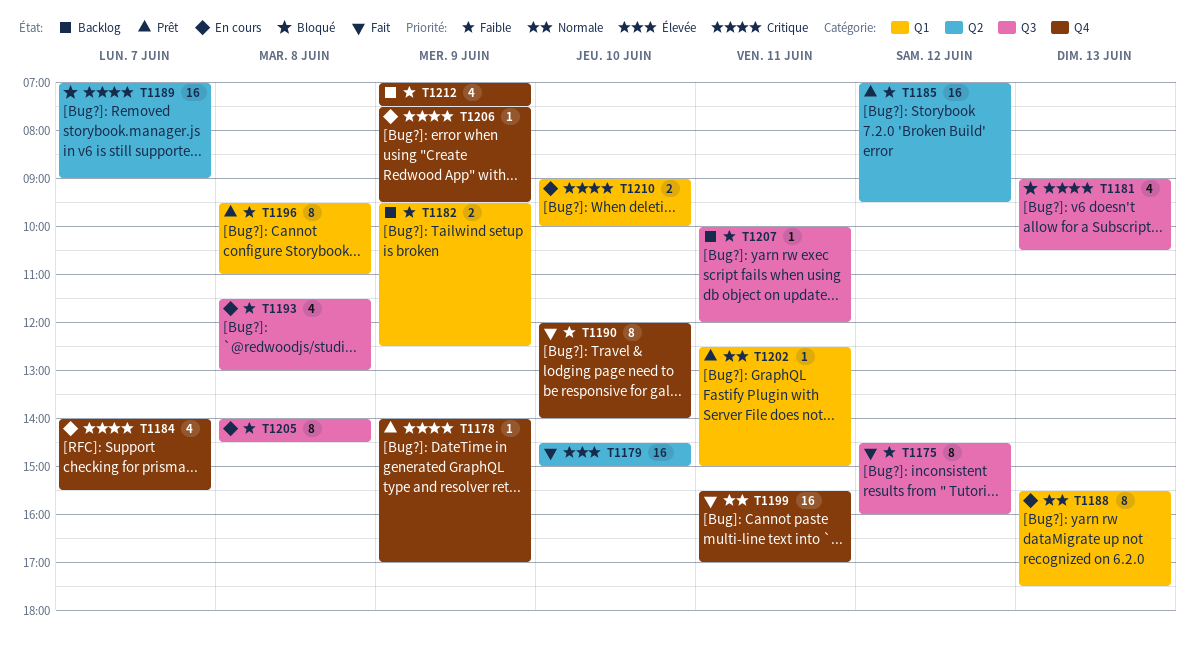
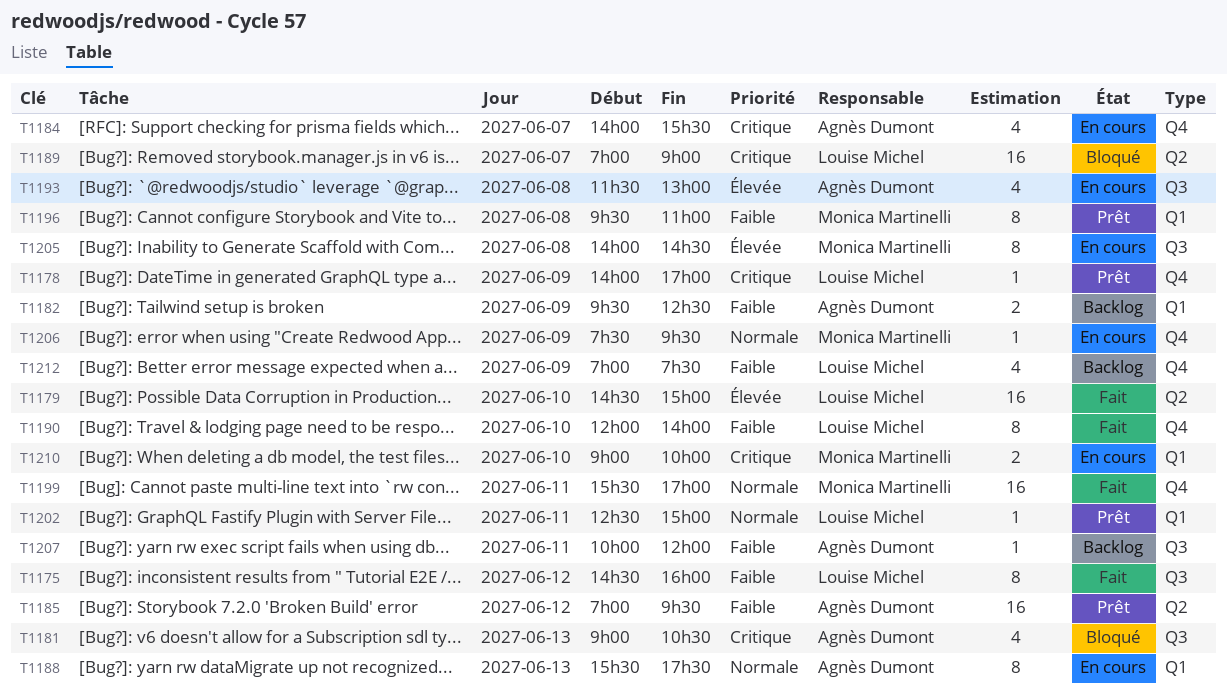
T1193, priority: Faible -> Élevée
T1205, priority: Faible -> Élevée
T1206, priority: Critique -> Normale

